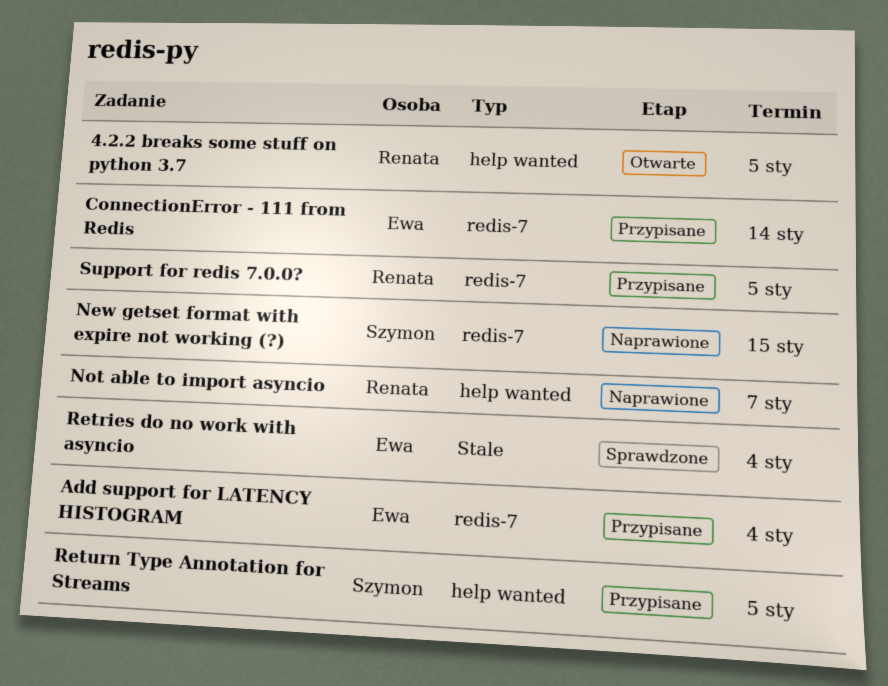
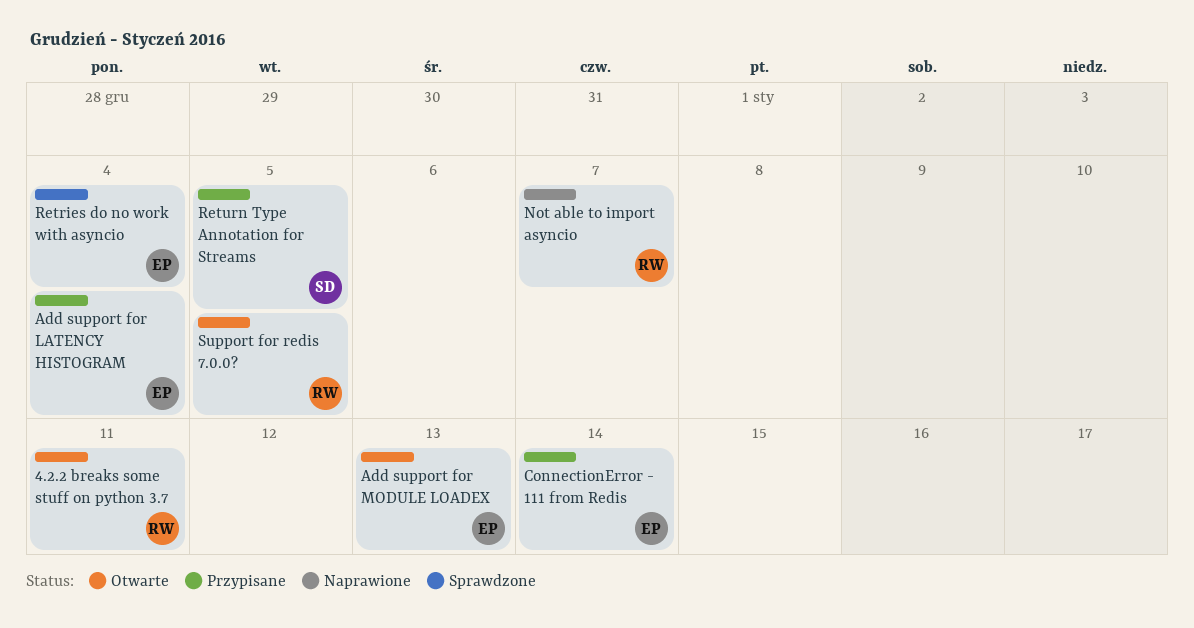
4.2.2 breaks some stuff on python 3.7, due: Jan 5 -> Jan 11
Add support for MODULE LOADEX: none -> present
New getset format with expire not working (?): present -> none
Support for redis 7.0.0?, status: Przypisane -> Otwarte

